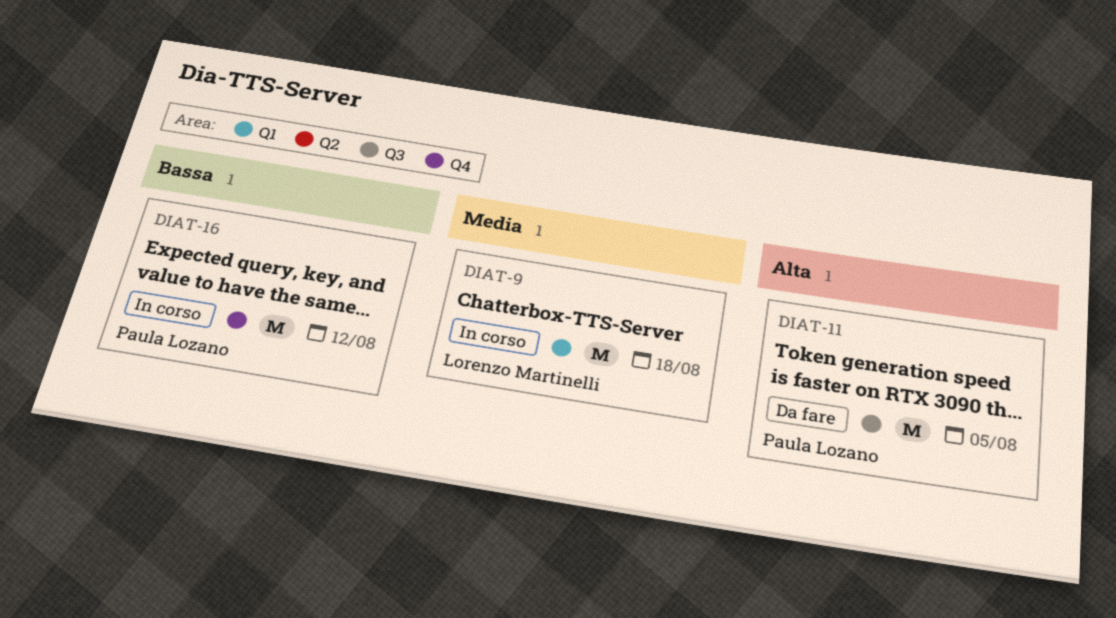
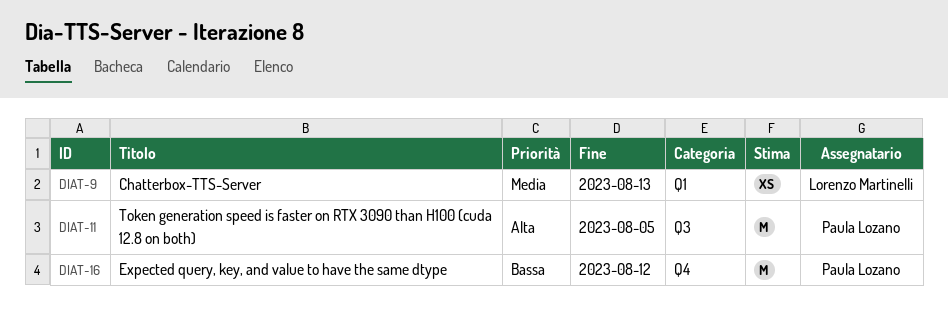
DIAT-9, estimate: M -> XS
DIAT-9, due: Aug 18 -> Aug 13

